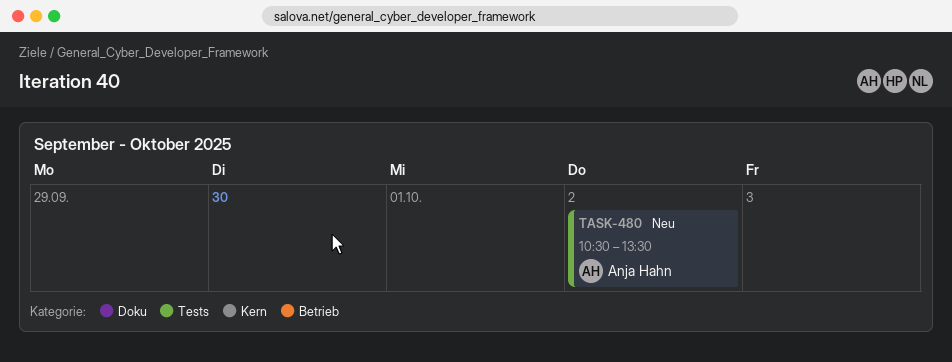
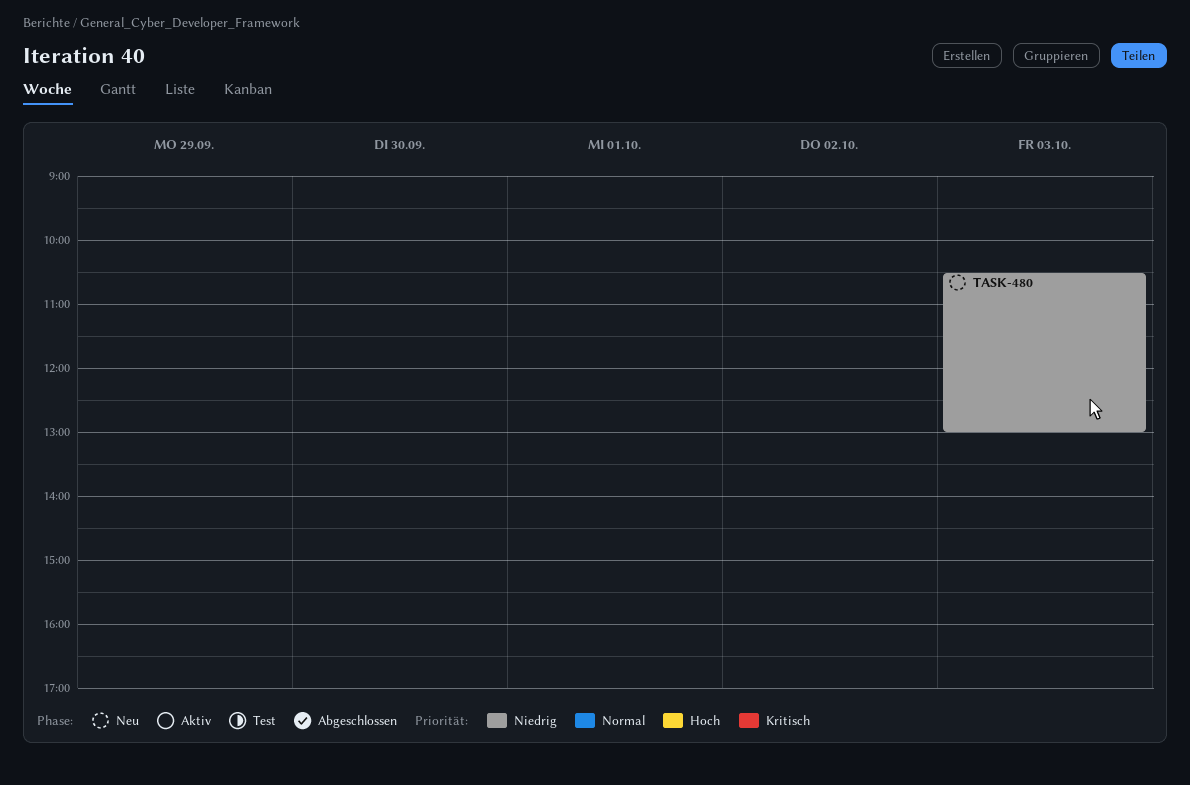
TASK-480, day: Oct 2 -> Oct 3
TASK-480, ends: 13:30 -> 13:00

